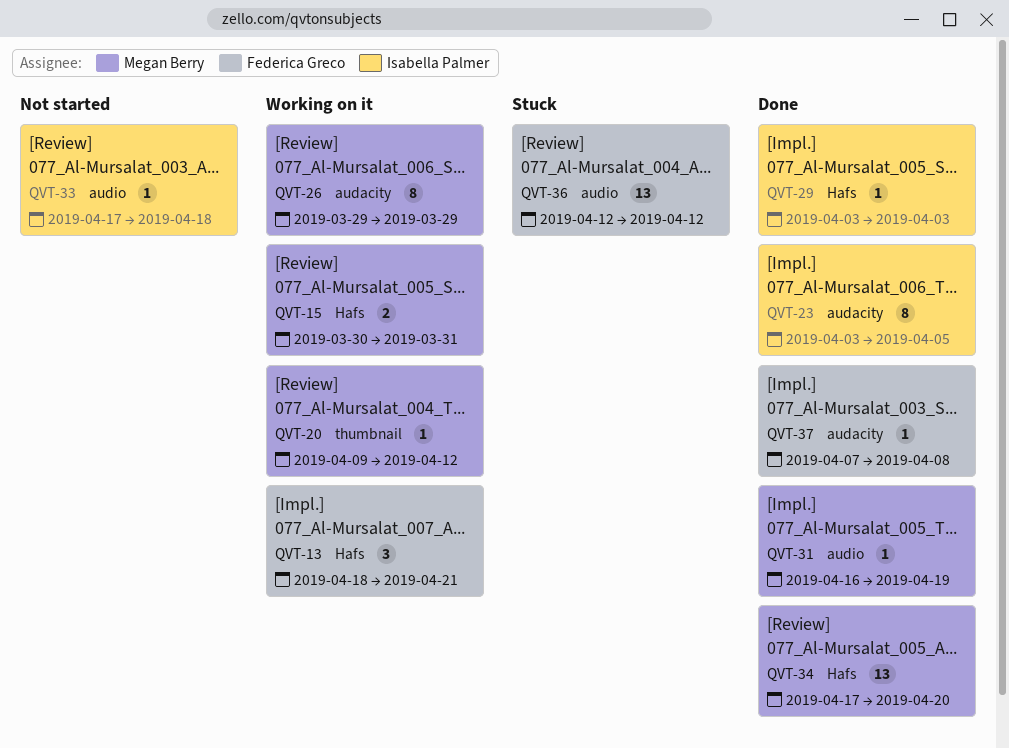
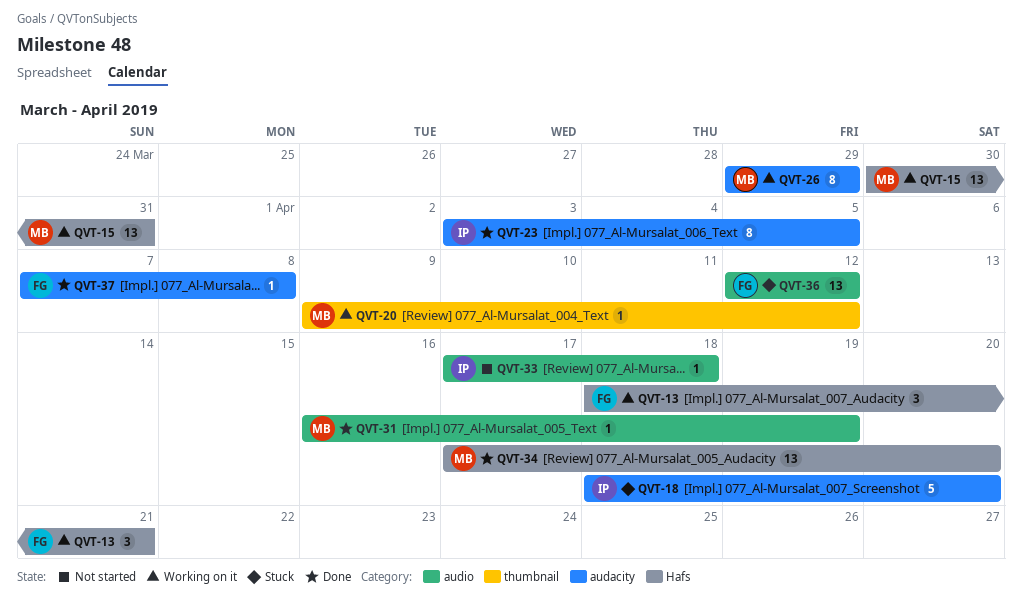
QVT-15, estimate: 2 -> 13
QVT-18: none -> present
QVT-29: present -> none

